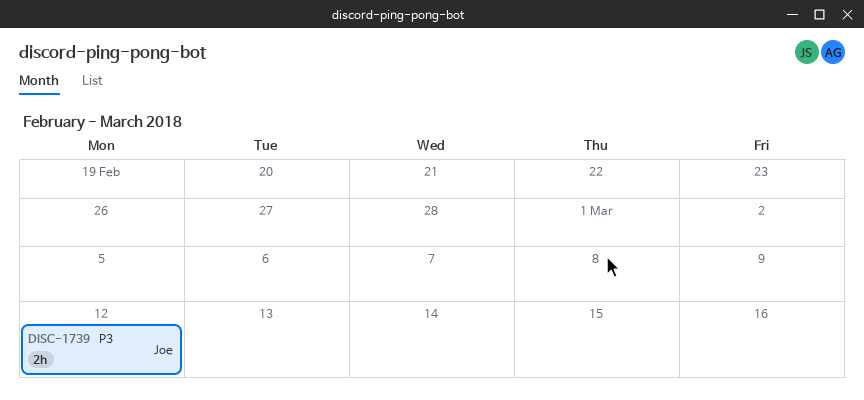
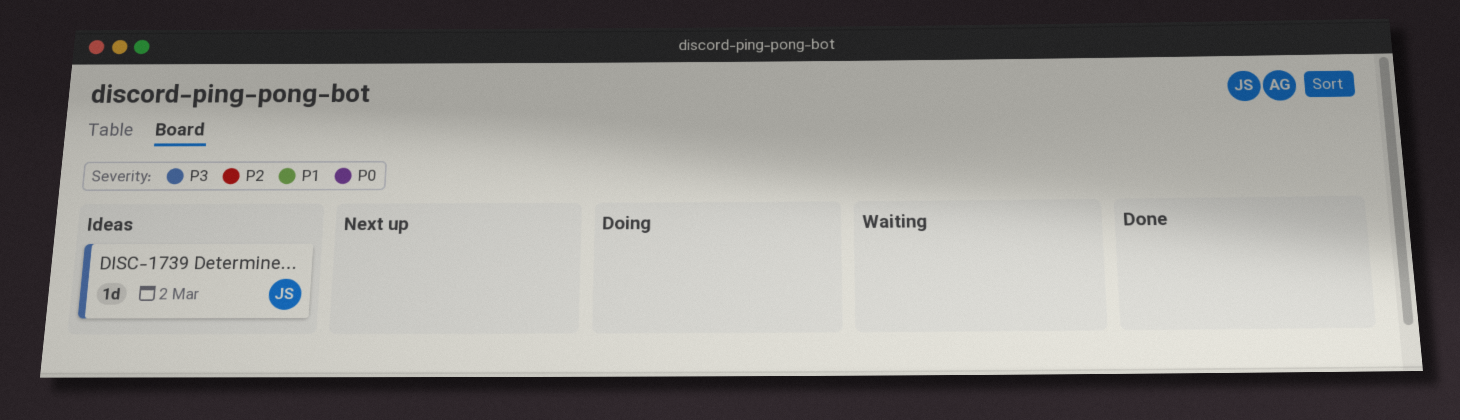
DISC-1739, estimate: 2h -> 1d
DISC-1739, due: Mar 12 -> Mar 2

